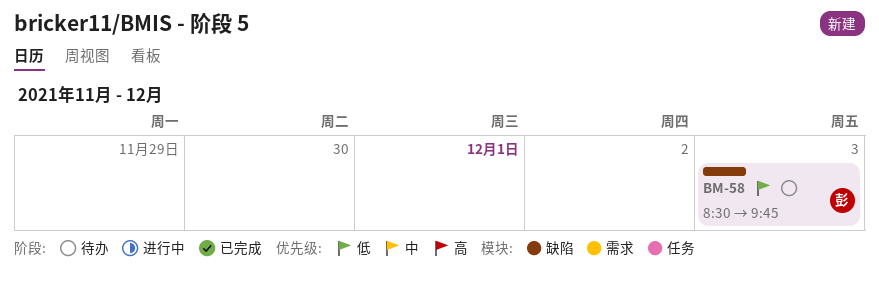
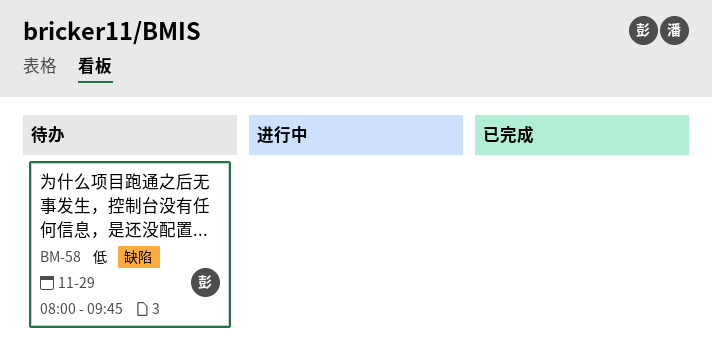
BM-58, day: Dec 3 -> Nov 29
BM-58, begins: 08:30 -> 08:00

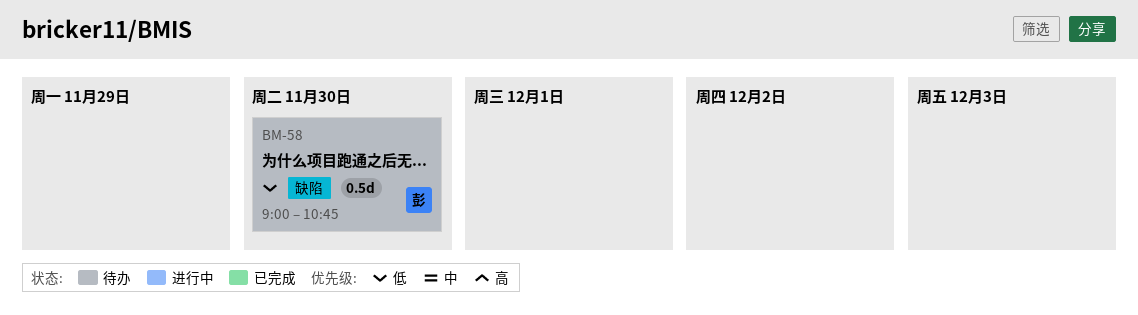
BM-58, day: Nov 29 -> Nov 30
BM-58, begins: 08:00 -> 09:00
BM-58, ends: 09:45 -> 10:45

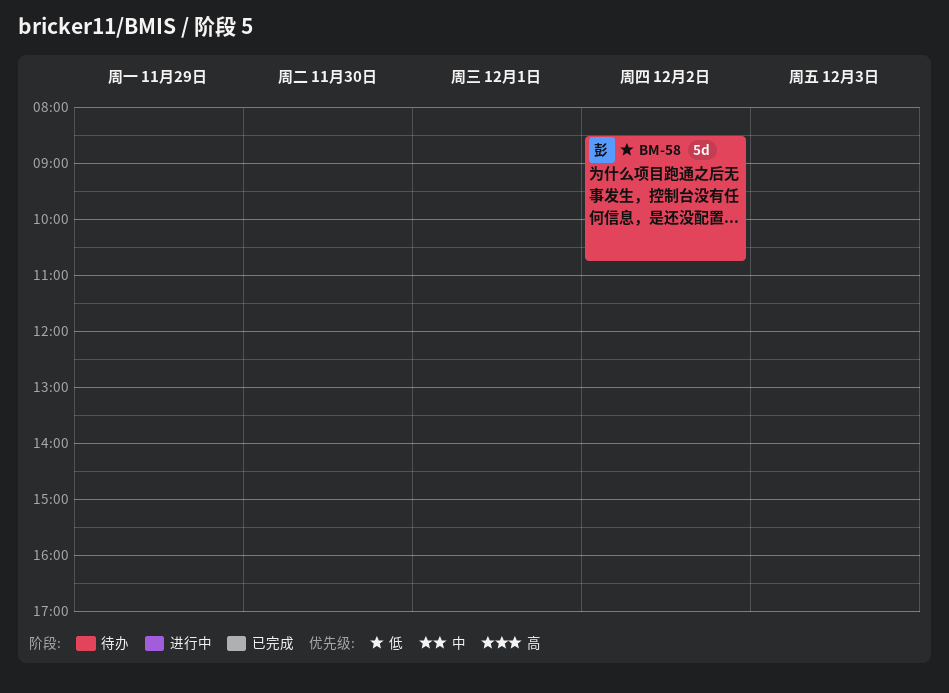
BM-58, estimate: 0.5d -> 5d
BM-58, day: Nov 30 -> Dec 2
BM-58, begins: 09:00 -> 08:30

